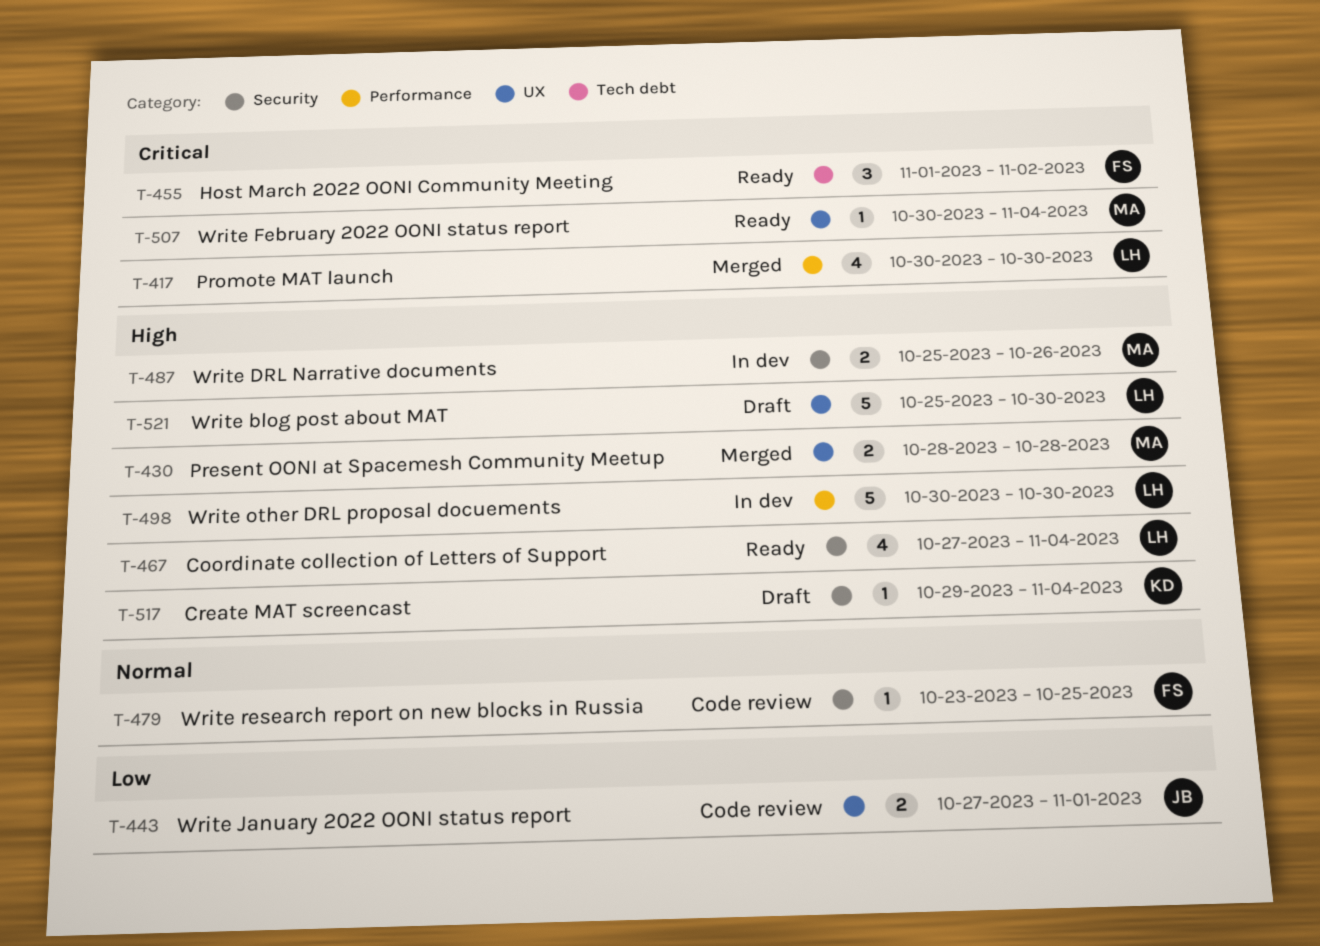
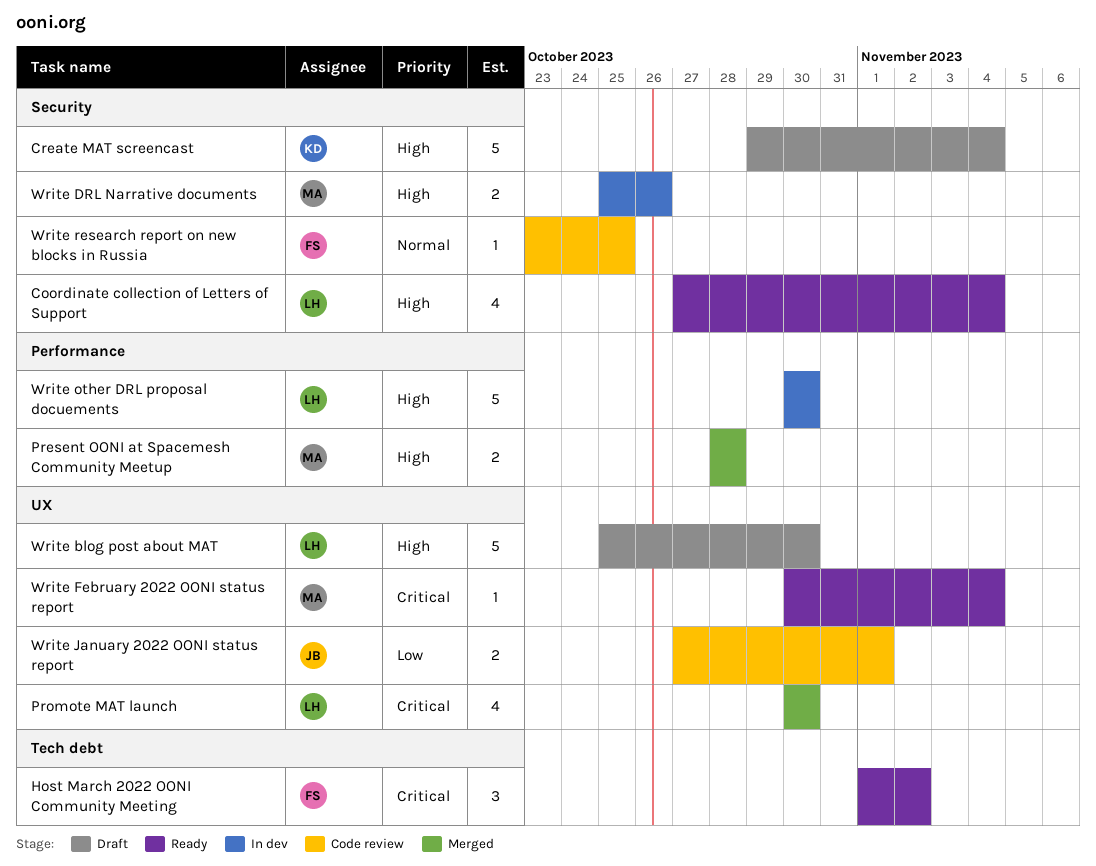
Create MAT screencast, estimate: 1 -> 5
Present OONI at Spacemesh Community Meetup, label: UX -> Performance
Promote MAT launch, label: Performance -> UX

